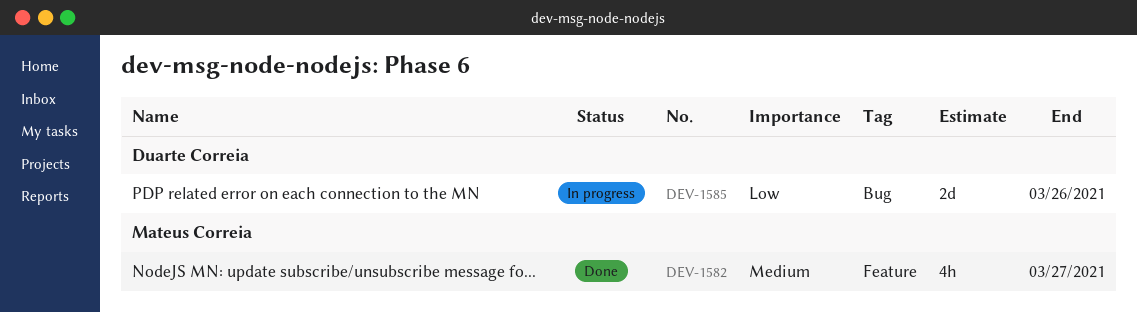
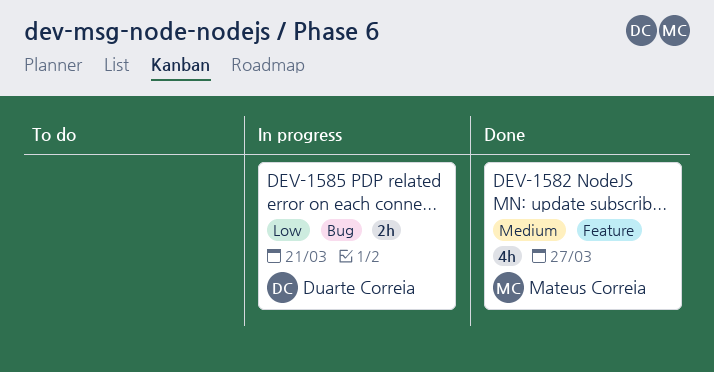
DEV-1585, estimate: 2d -> 2h
DEV-1585, due: Mar 26 -> Mar 21

